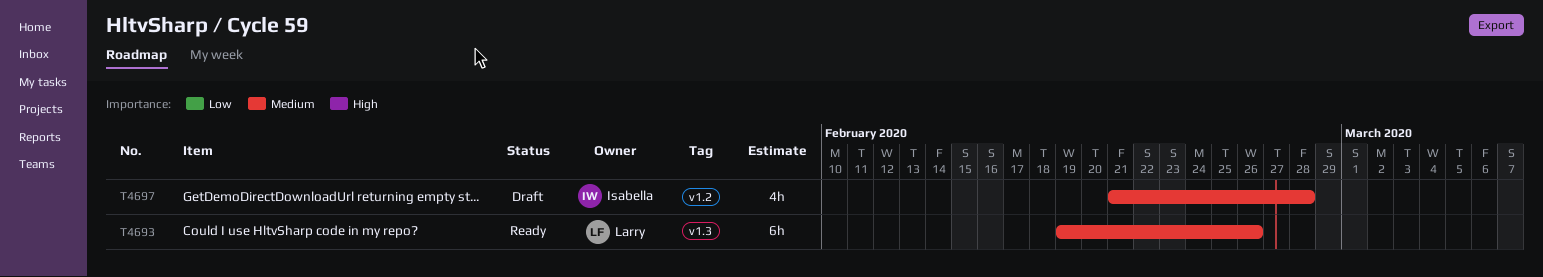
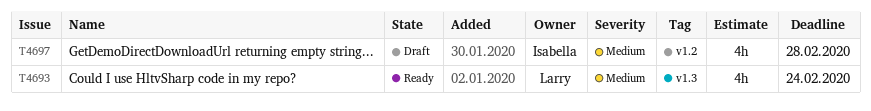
T4693, estimate: 6h -> 4h
T4693, due: Feb 26 -> Feb 24

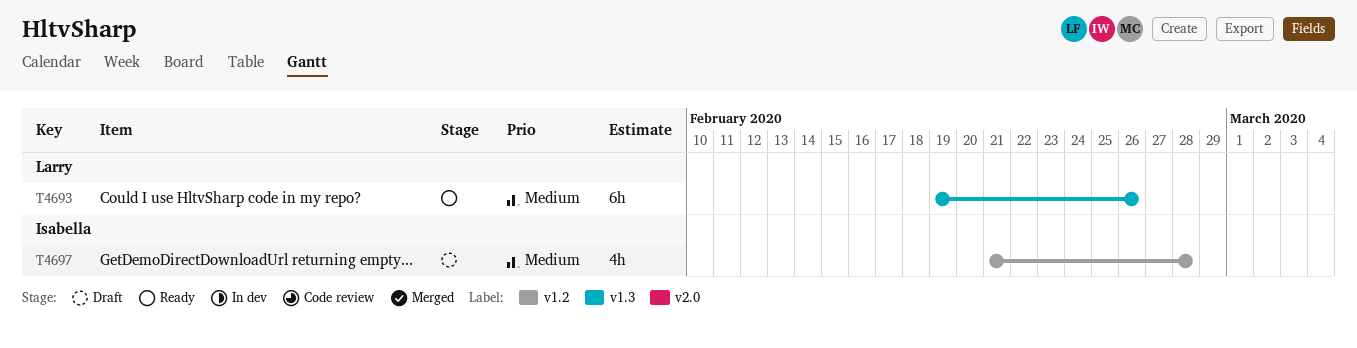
T4693, estimate: 4h -> 6h
T4693, due: Feb 24 -> Feb 26

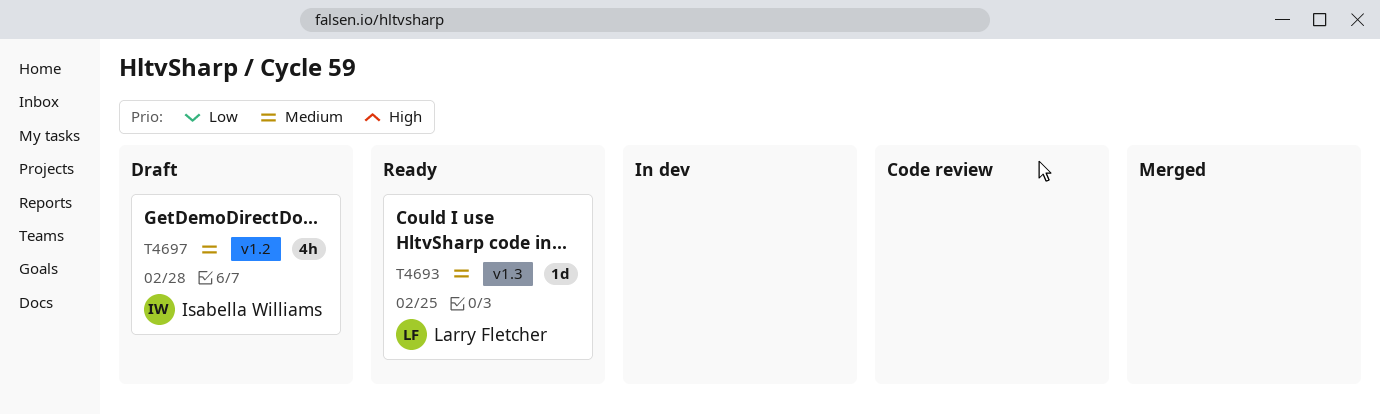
T4693, estimate: 6h -> 1d
T4693, due: Feb 26 -> Feb 25

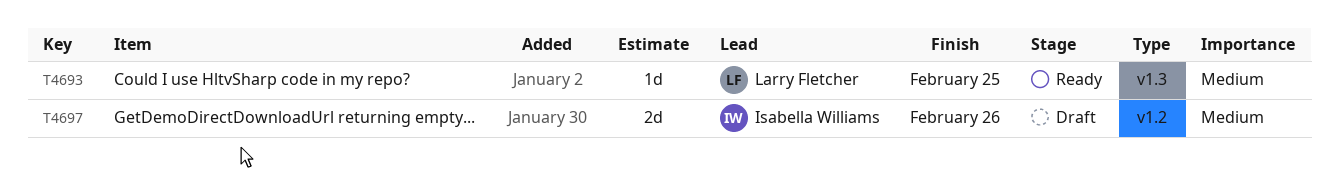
T4697, estimate: 4h -> 2d
T4697, due: Feb 28 -> Feb 26

